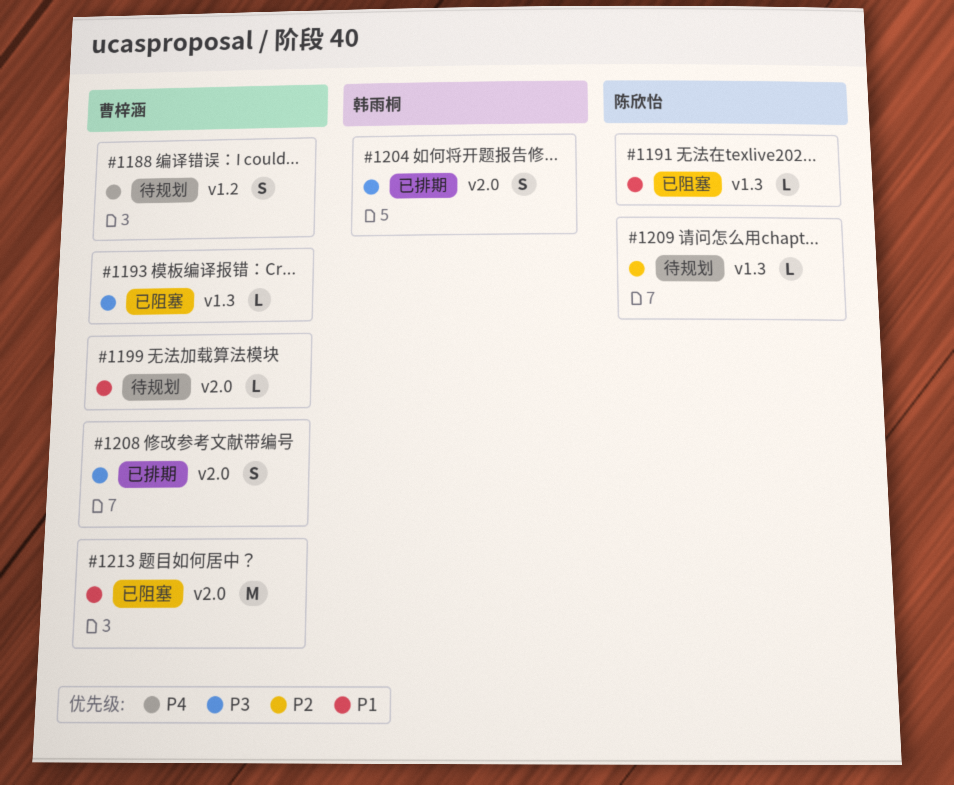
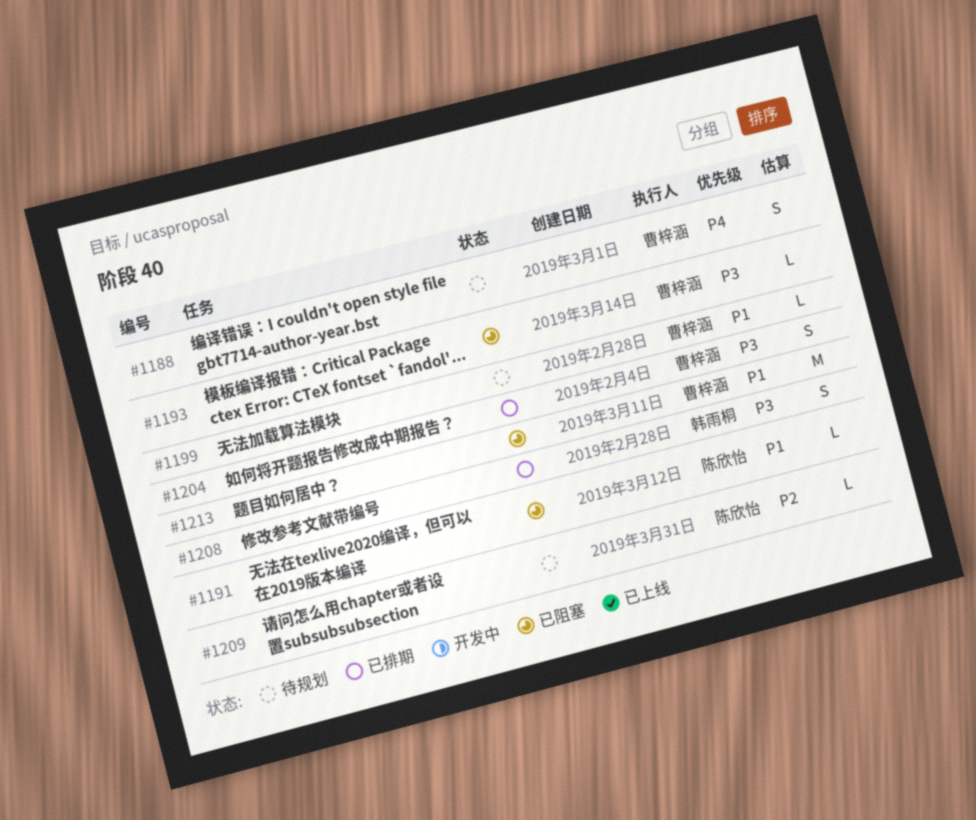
#1204, owner: 韩雨桐 -> 曹梓涵
#1208, owner: 曹梓涵 -> 韩雨桐

